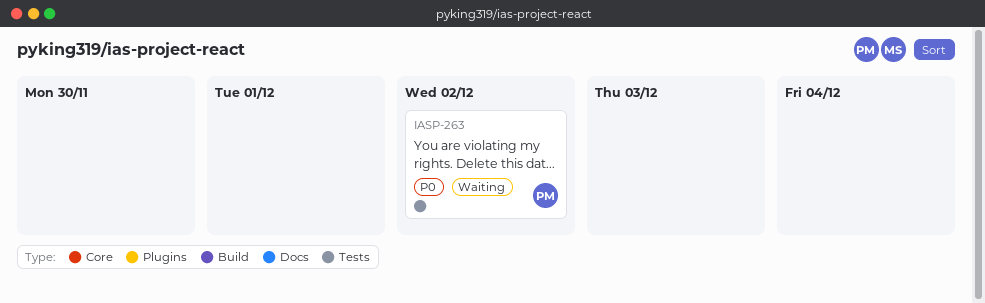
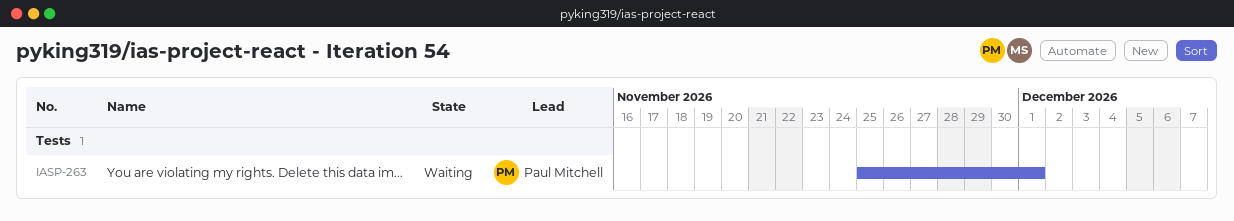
IASP-263, due: Dec 2 -> Dec 1

